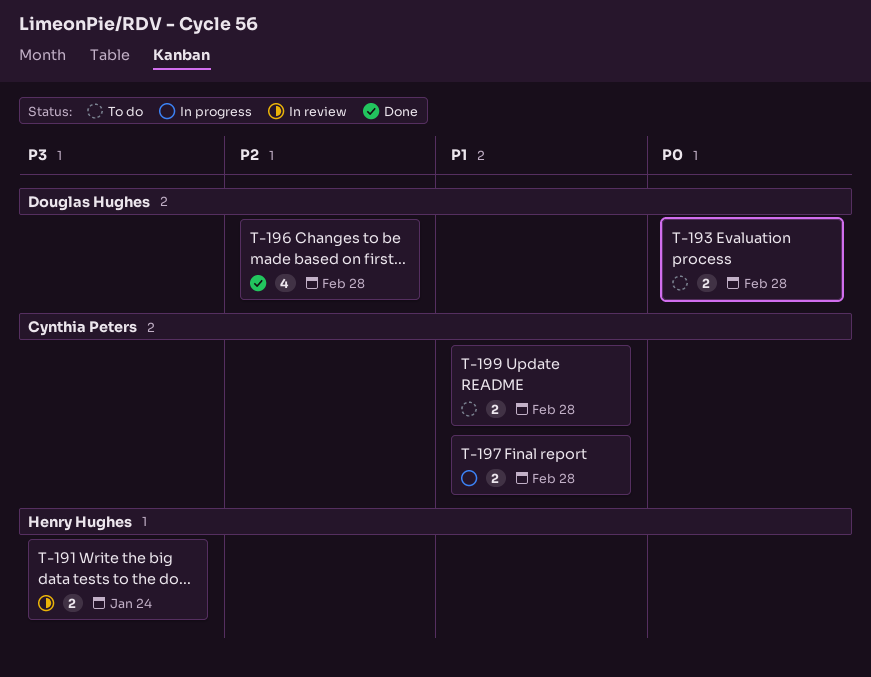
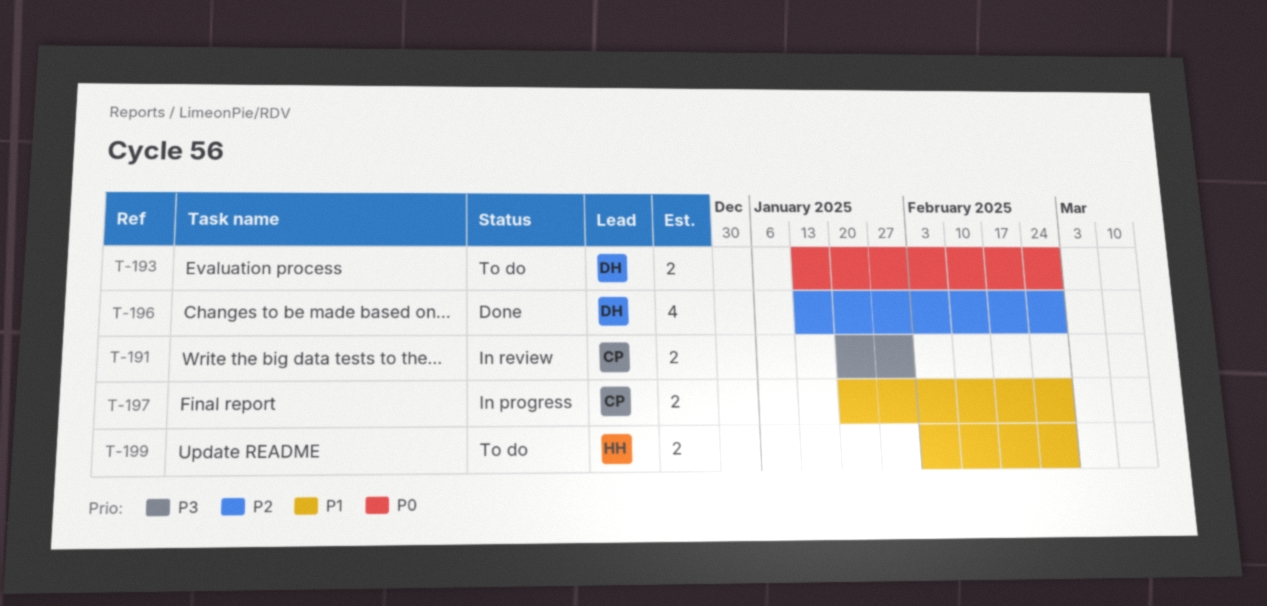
T-191, owner: Henry Hughes -> Cynthia Peters
T-191, due: Jan 24 -> Jan 31
T-199, owner: Cynthia Peters -> Henry Hughes

